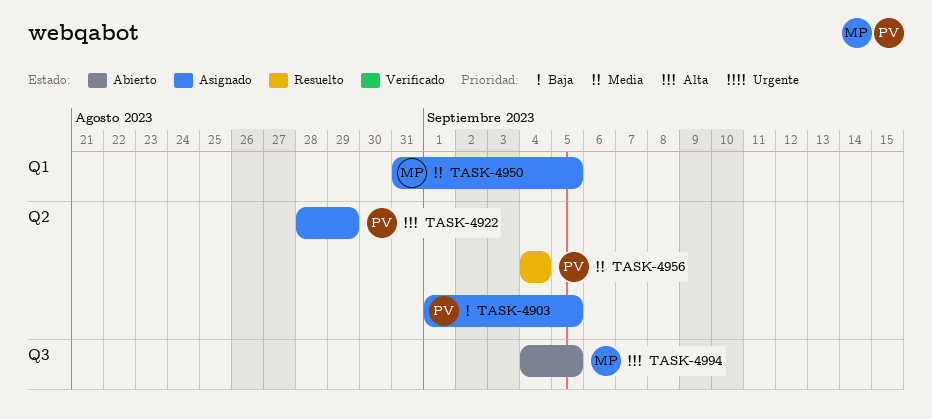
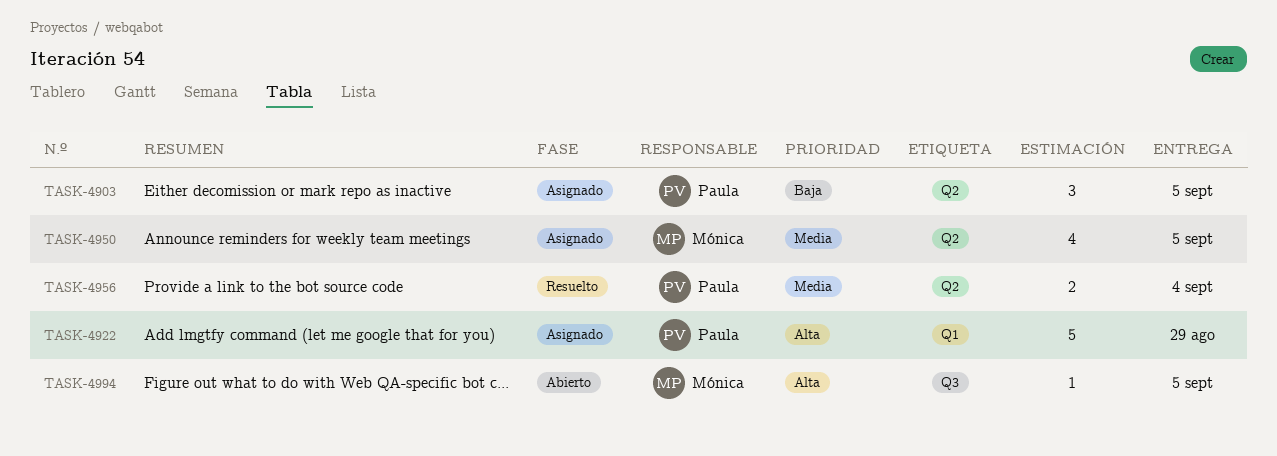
TASK-4922, label: Q2 -> Q1
TASK-4950, label: Q1 -> Q2

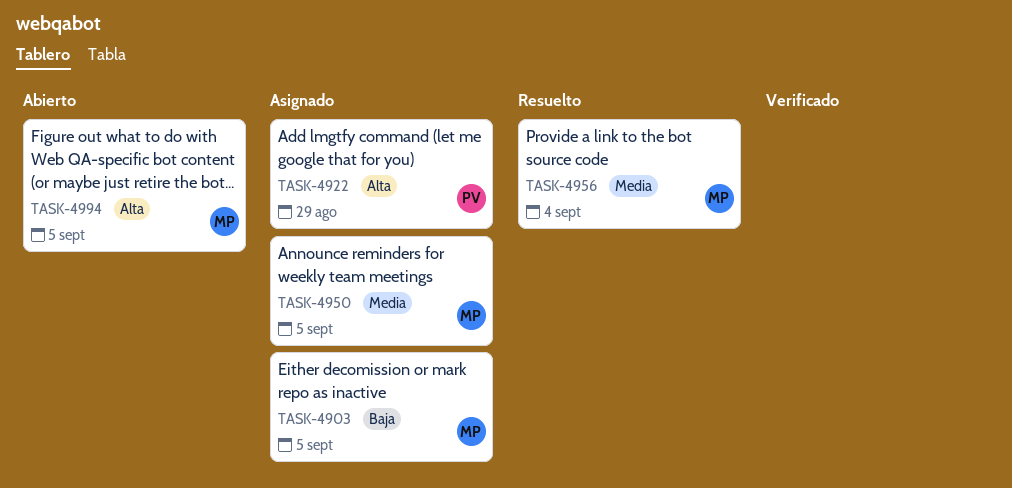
TASK-4903, owner: Paula -> Mónica
TASK-4956, owner: Paula -> Mónica

